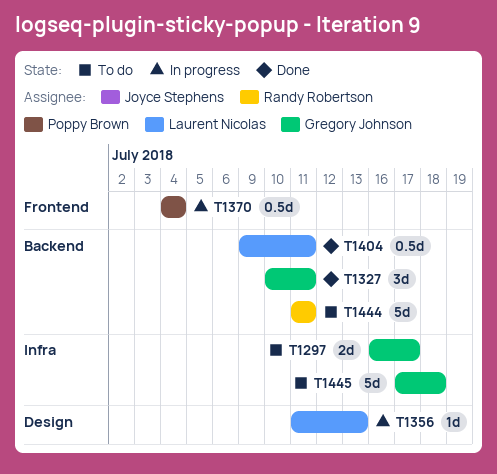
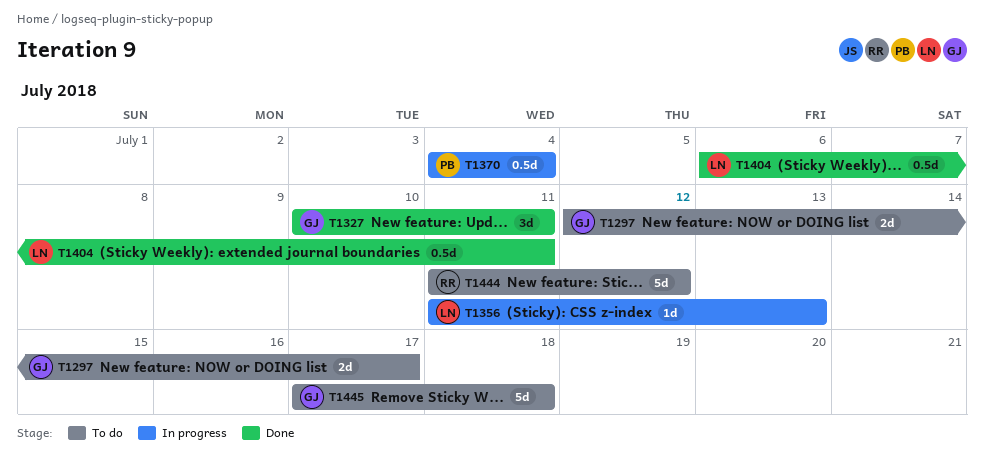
T1297, start: Jul 16 -> Jul 12
T1404, start: Jul 9 -> Jul 6
T1444, due: Jul 11 -> Jul 12

